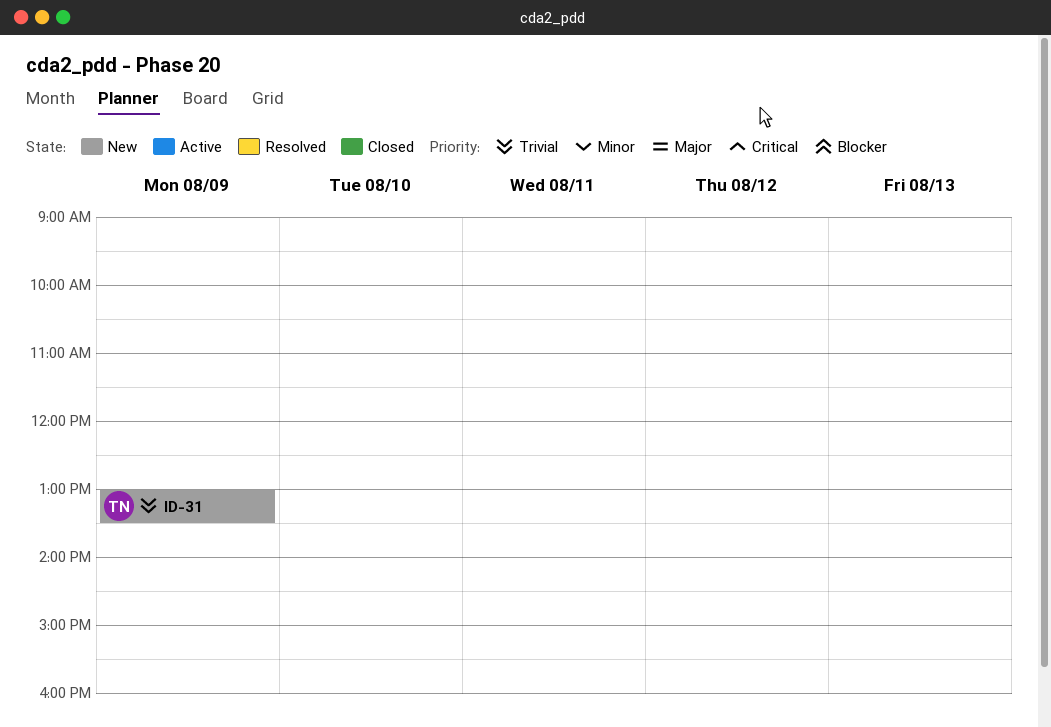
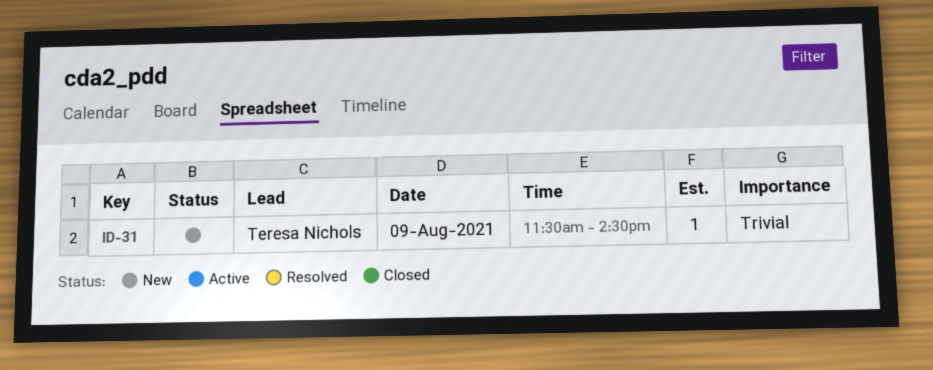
ID-31, begins: 13:00 -> 11:30
ID-31, ends: 13:30 -> 14:30

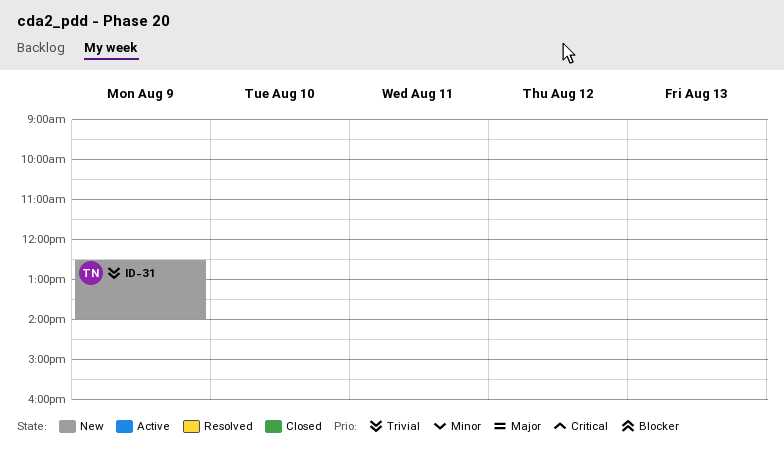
ID-31, begins: 11:30 -> 12:30
ID-31, ends: 14:30 -> 14:00

